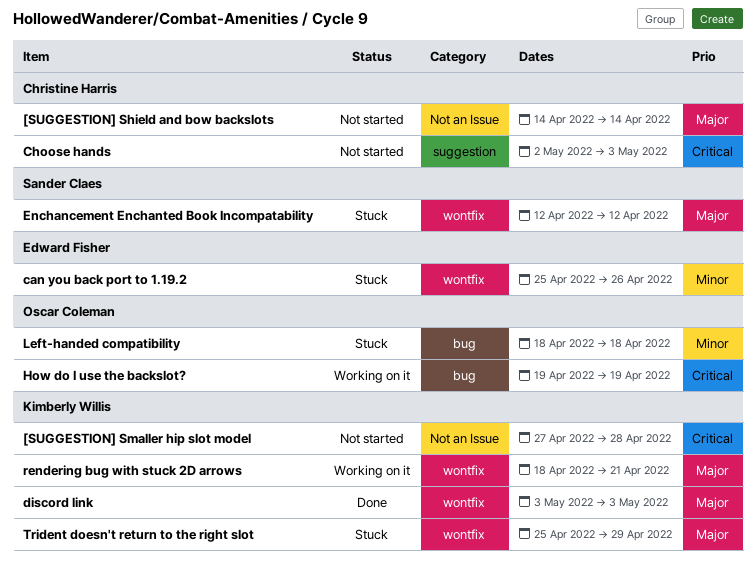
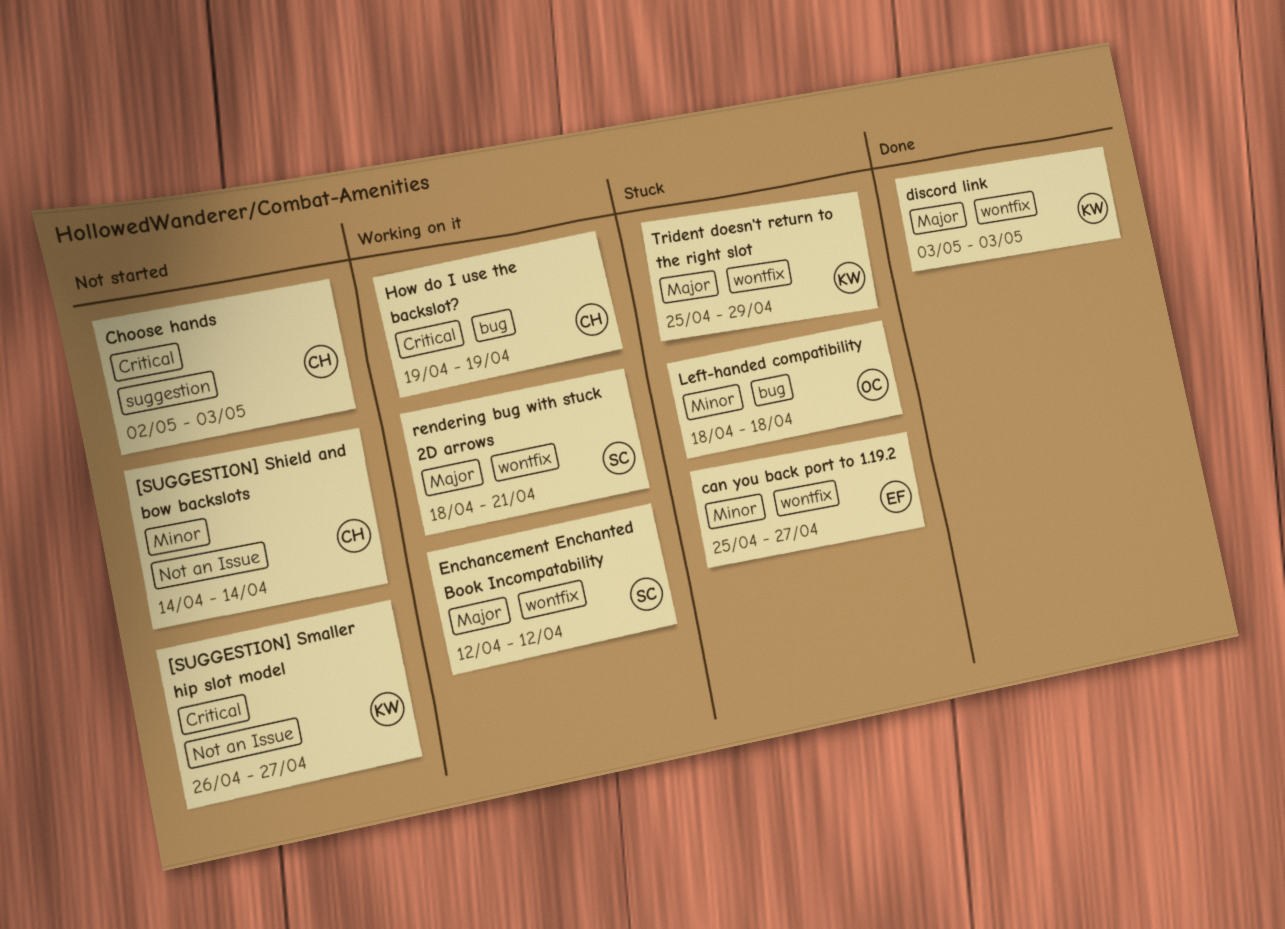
[SUGGESTION] Shield and bow backslots, priority: Major -> Minor
[SUGGESTION] Smaller hip slot model, start: Apr 27 -> Apr 26
[SUGGESTION] Smaller hip slot model, due: Apr 28 -> Apr 27
can you back port to 1.19.2, due: Apr 26 -> Apr 27
Enchancement Enchanted Book Incompatability, status: Stuck -> Working on it
How do I use the backslot?, owner: Oscar Coleman -> Christine Harris
rendering bug with stuck 2D arrows, owner: Kimberly Willis -> Sander Claes

